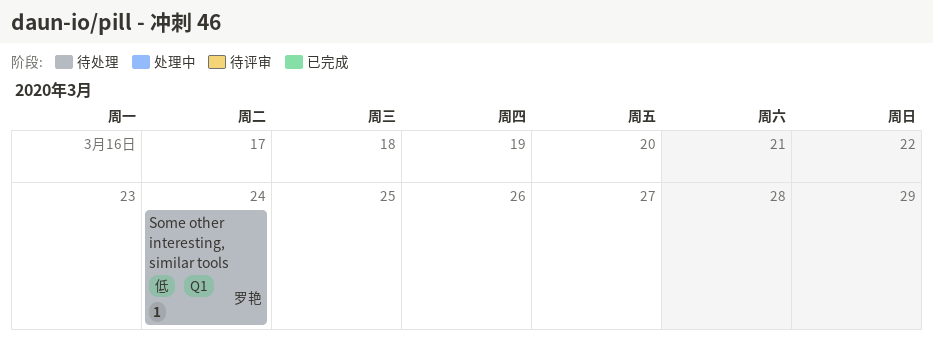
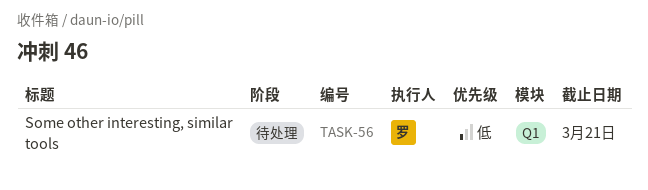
Some other interesting, similar tools, due: Mar 24 -> Mar 21

